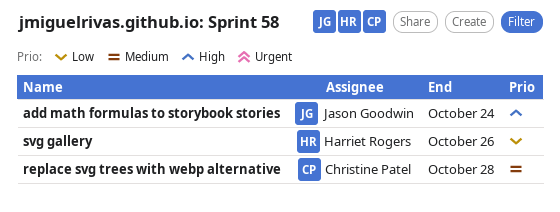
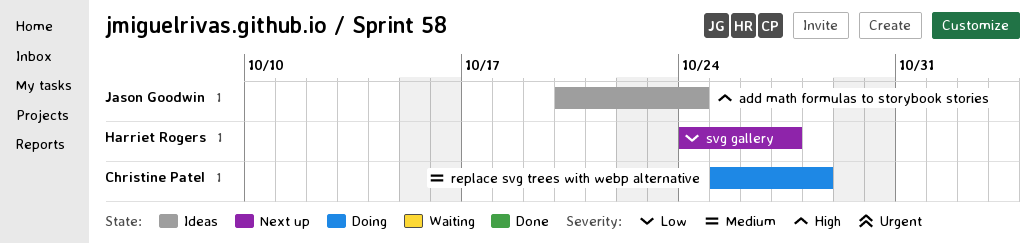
svg gallery, due: Oct 26 -> Oct 27

